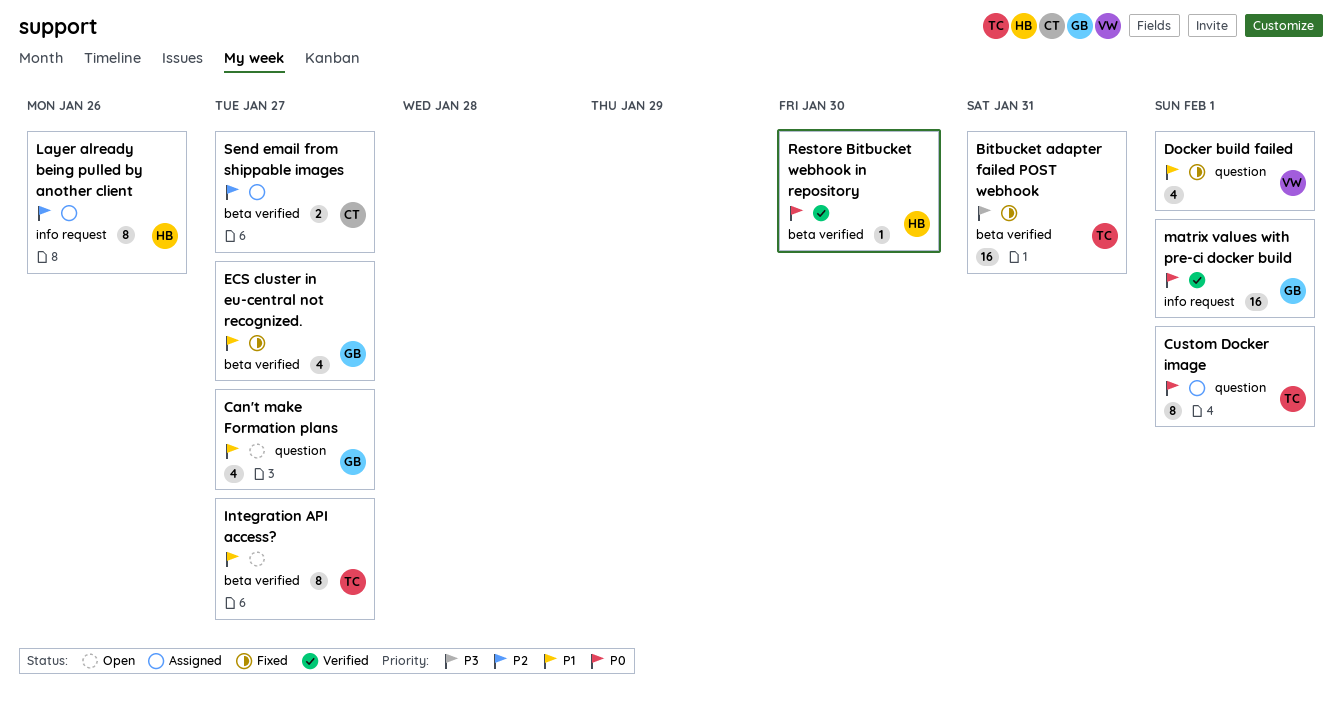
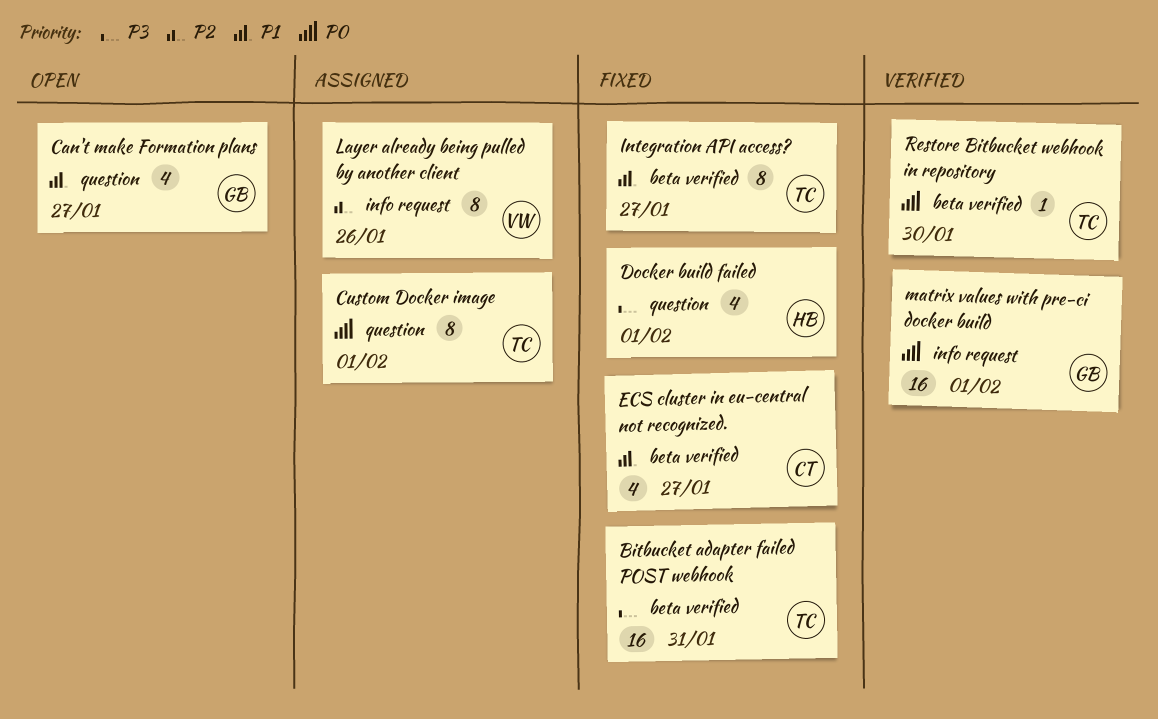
Docker build failed, owner: VW -> HB
Docker build failed, priority: P1 -> P3
ECS cluster in eu-central not recognized., owner: GB -> CT
Integration API access?, status: Open -> Fixed
Layer already being pulled by another client, owner: HB -> VW
Restore Bitbucket webhook in repository, owner: HB -> TC
Send email from shippable images: present -> none

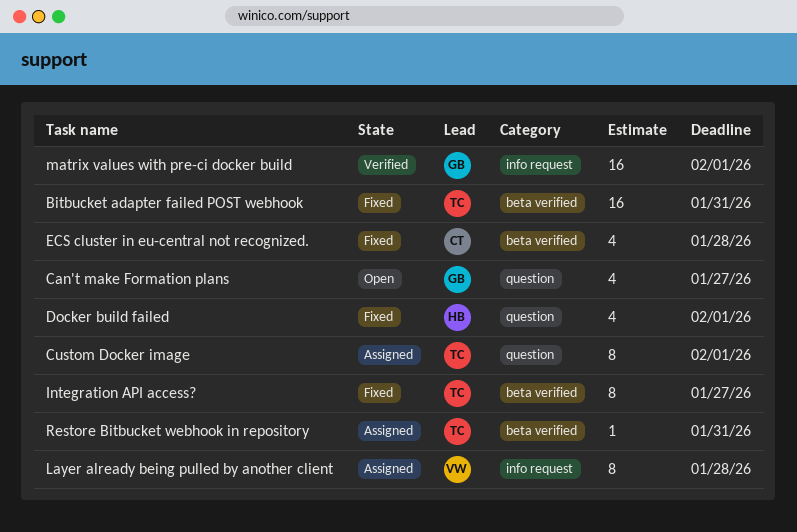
ECS cluster in eu-central not recognized., due: Jan 27 -> Jan 28
Layer already being pulled by another client, due: Jan 26 -> Jan 28
Restore Bitbucket webhook in repository, status: Verified -> Assigned
Restore Bitbucket webhook in repository, due: Jan 30 -> Jan 31

